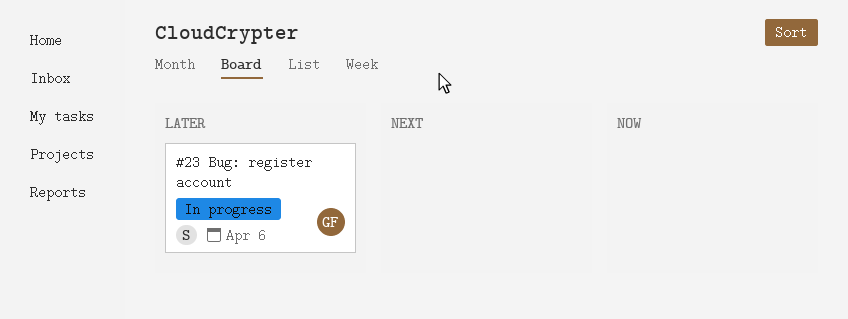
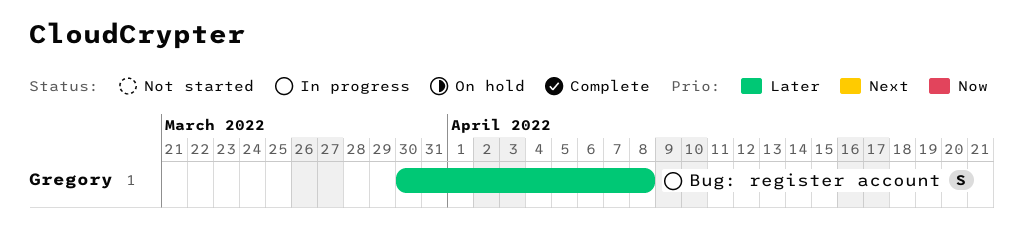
Bug: register account, due: Apr 6 -> Apr 8

